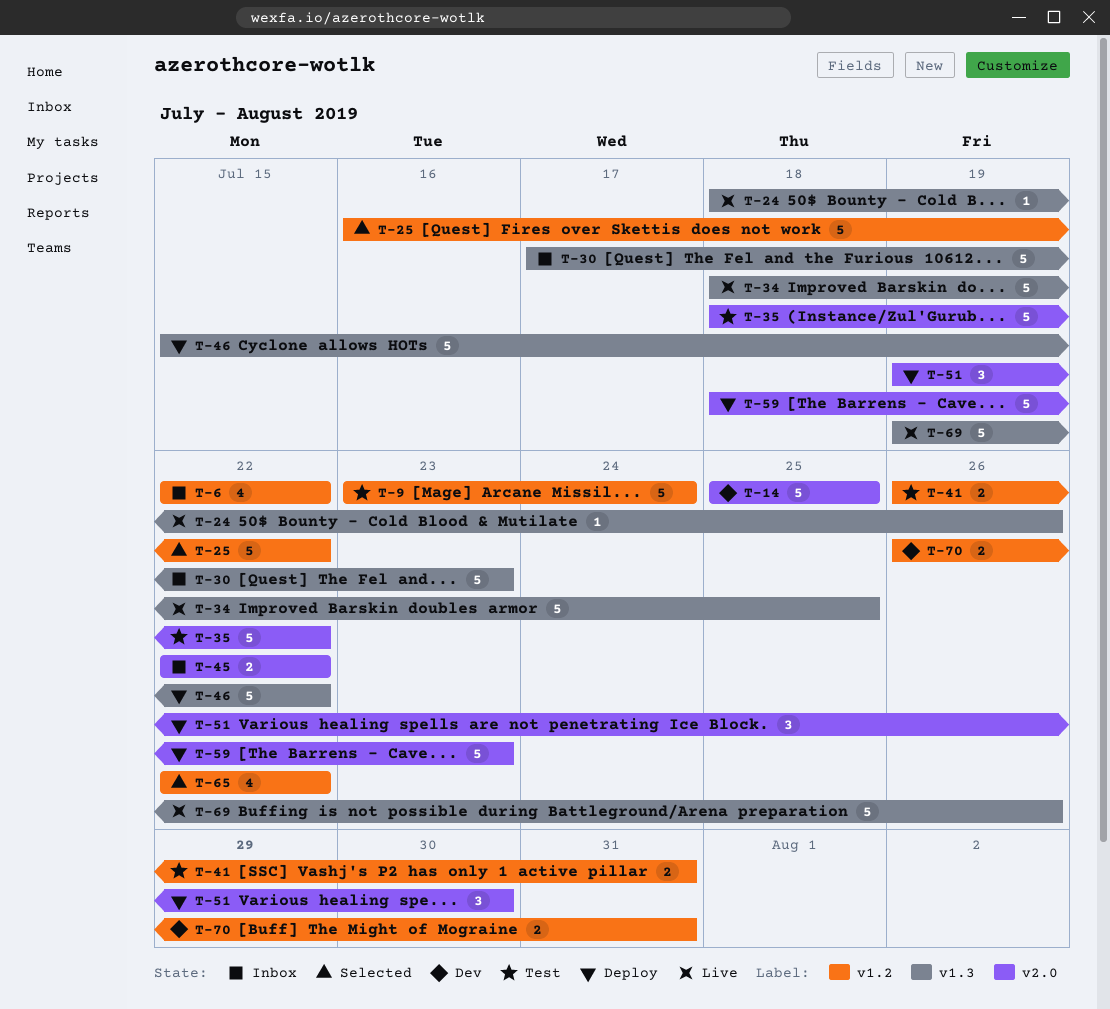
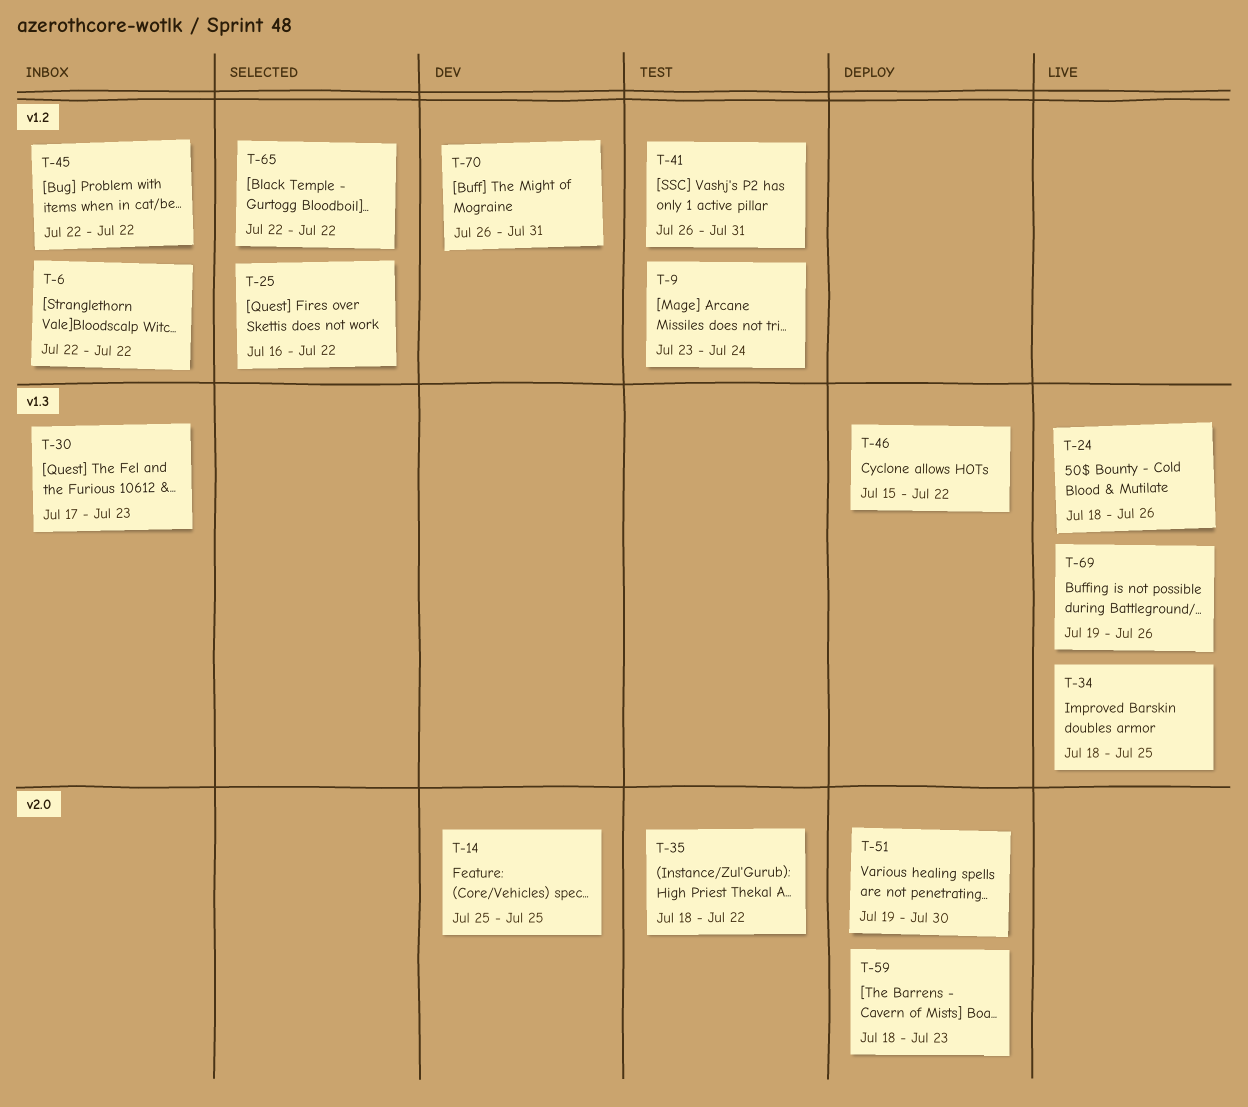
T-45, label: v2.0 -> v1.2

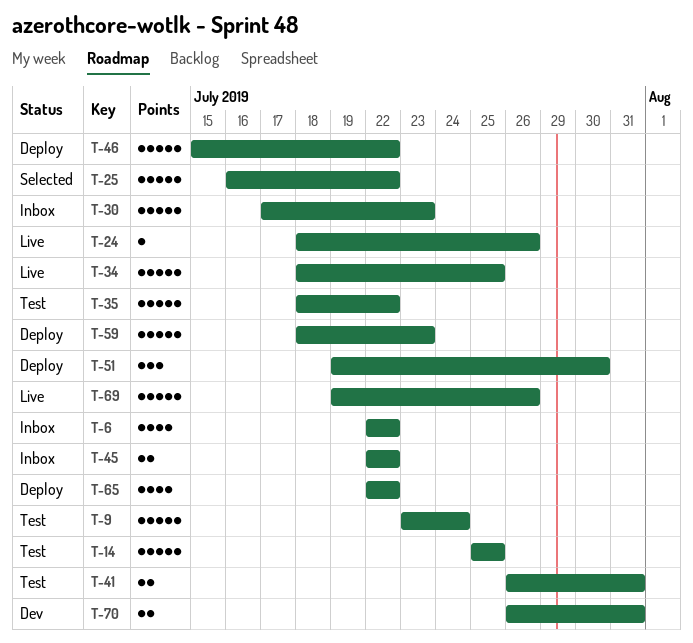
T-14, status: Dev -> Test
T-65, status: Selected -> Deploy

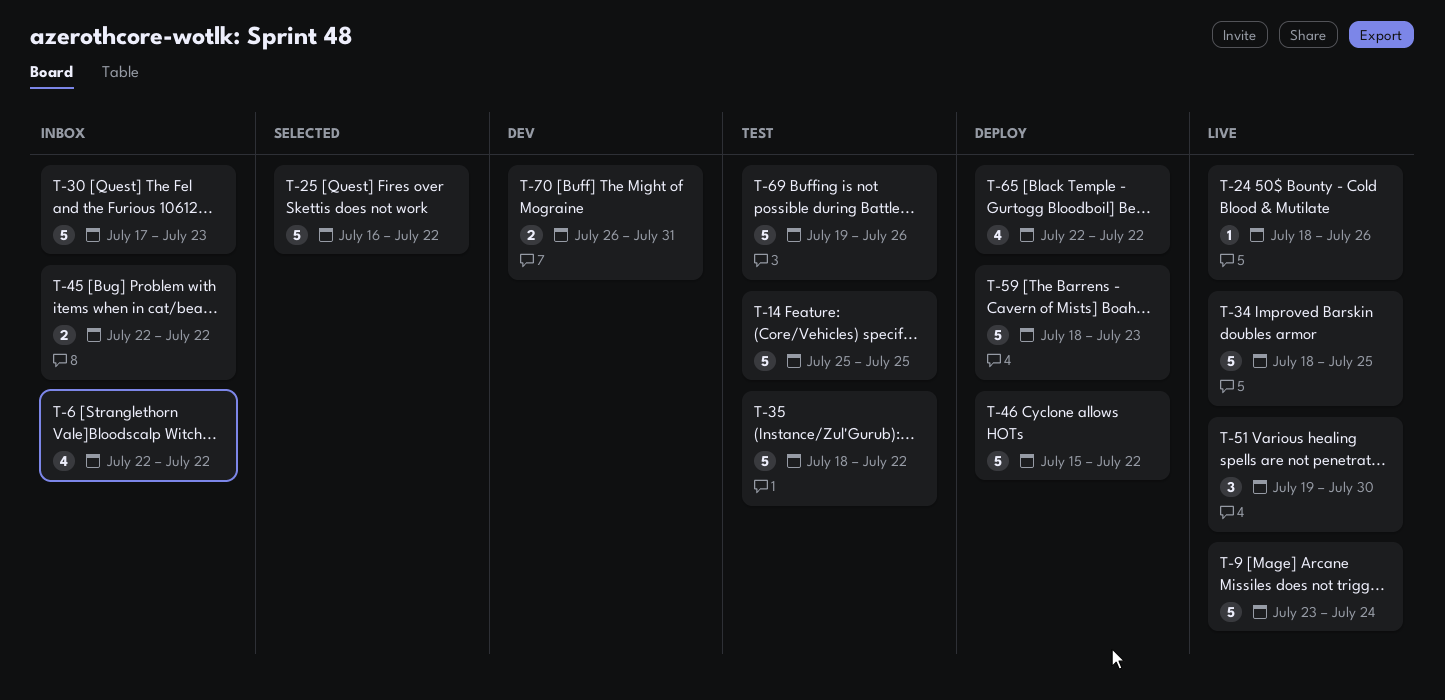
T-9, status: Test -> Live
T-41: present -> none
T-51, status: Deploy -> Live
T-69, status: Live -> Test

